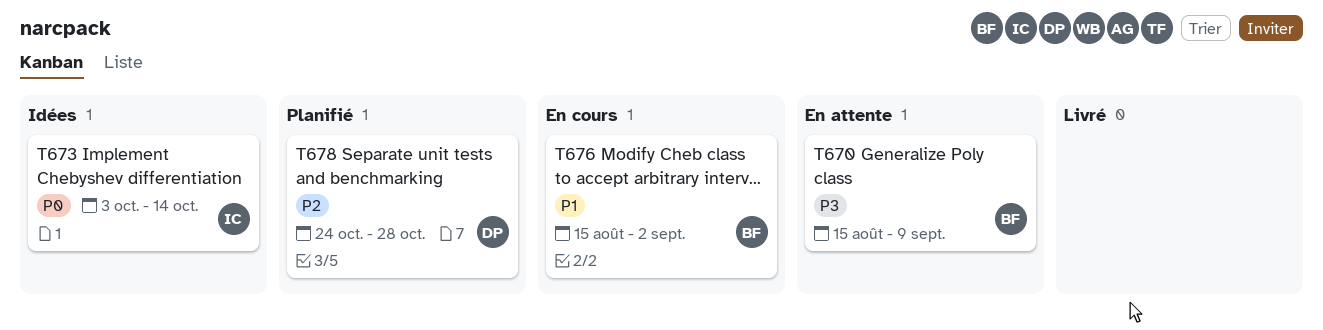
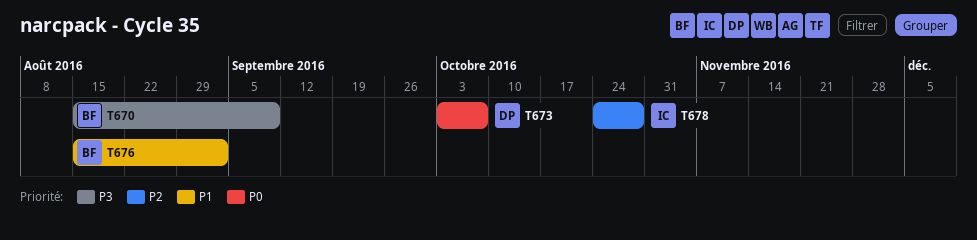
T673, owner: IC -> DP
T673, due: Oct 14 -> Oct 7
T678, owner: DP -> IC

